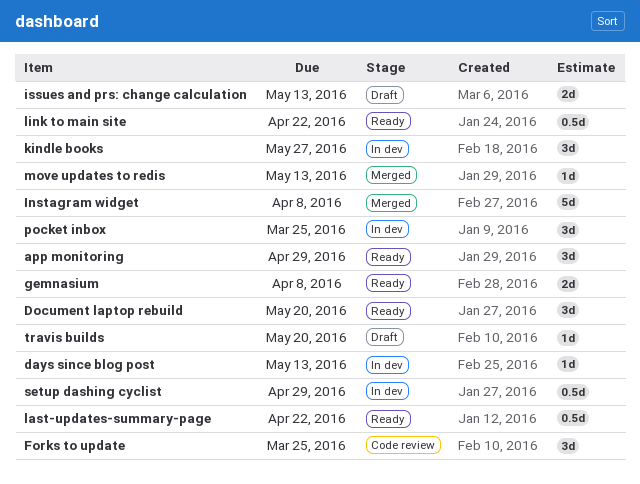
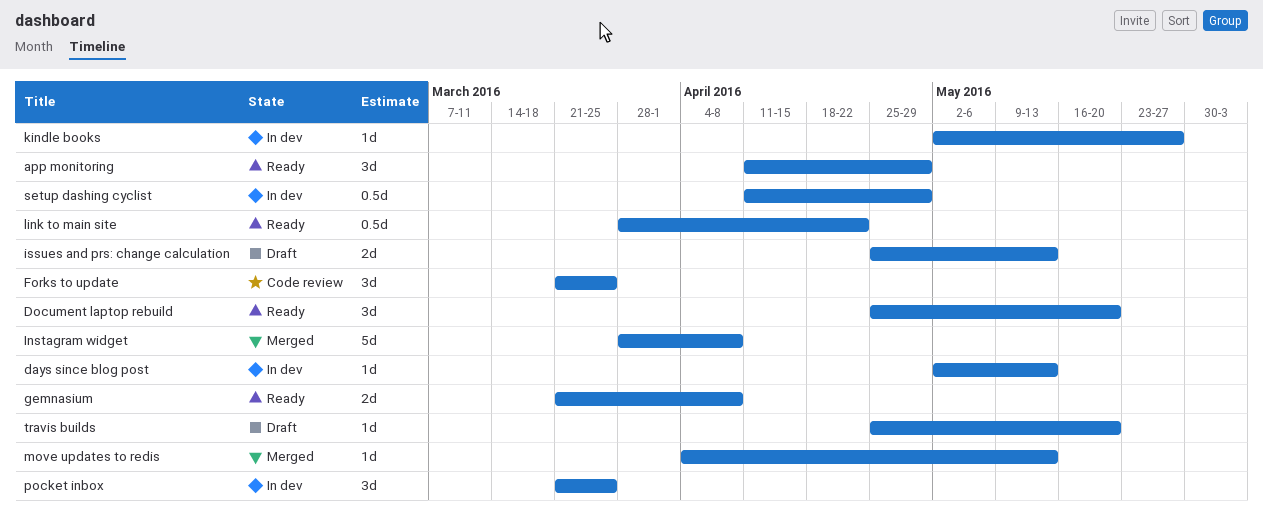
kindle books, estimate: 3d -> 1d
last-updates-summary-page: present -> none

